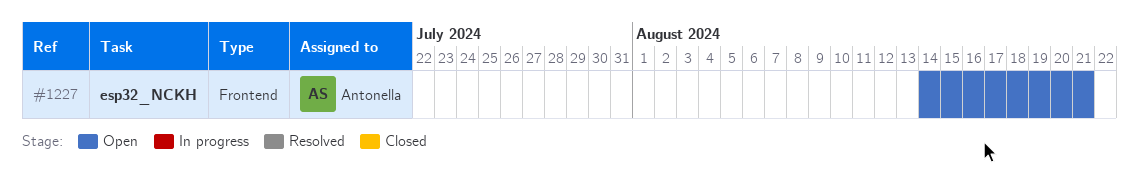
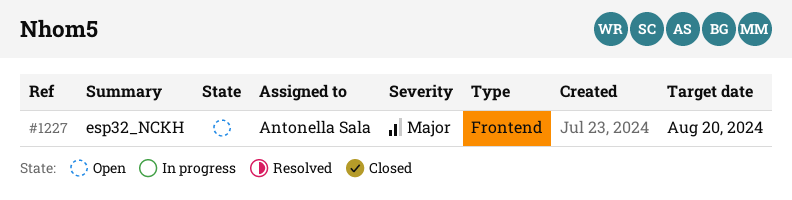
#1227, due: Aug 21 -> Aug 20

